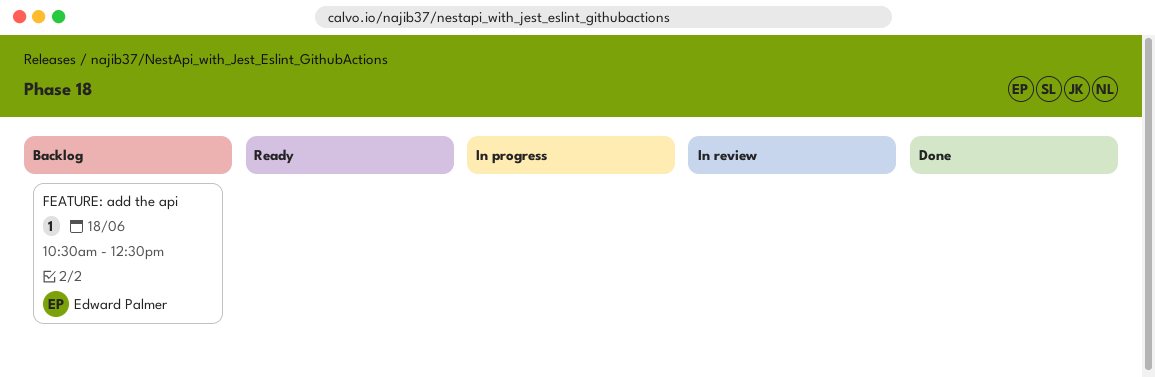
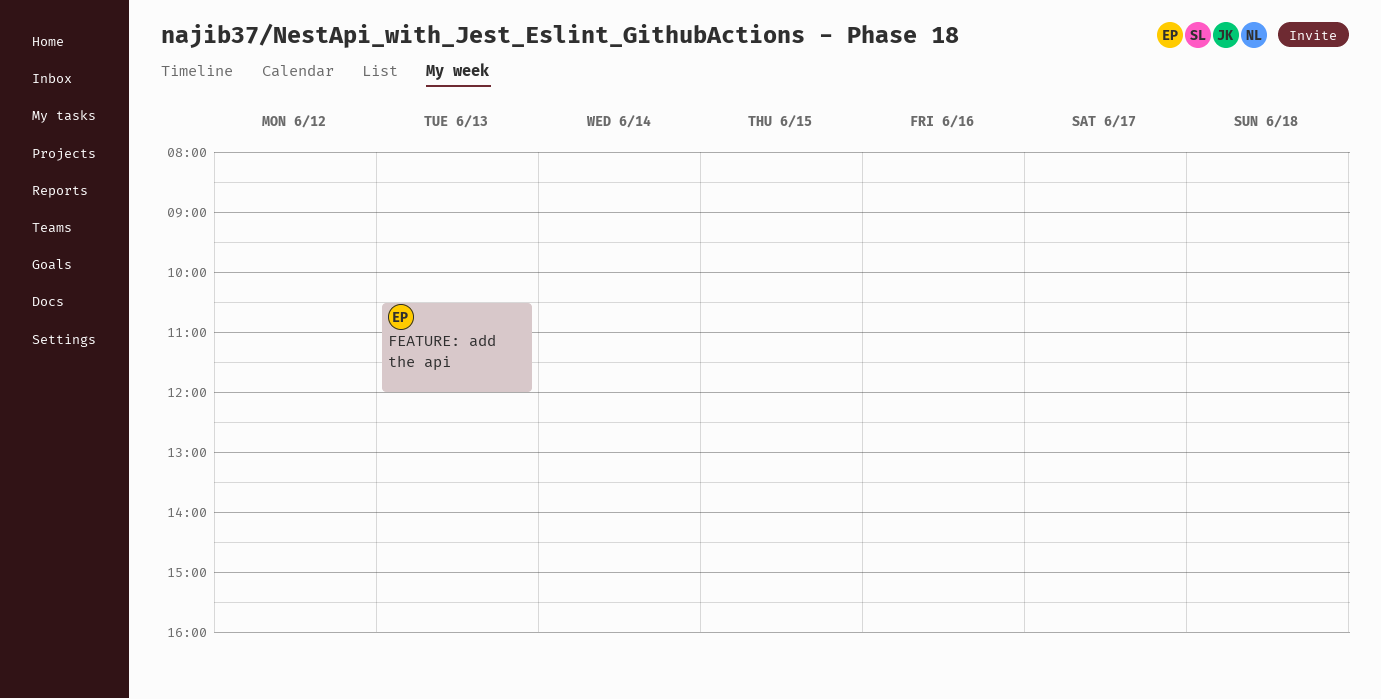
FEATURE: add the api, day: Jun 18 -> Jun 13
FEATURE: add the api, ends: 12:30 -> 12:00

